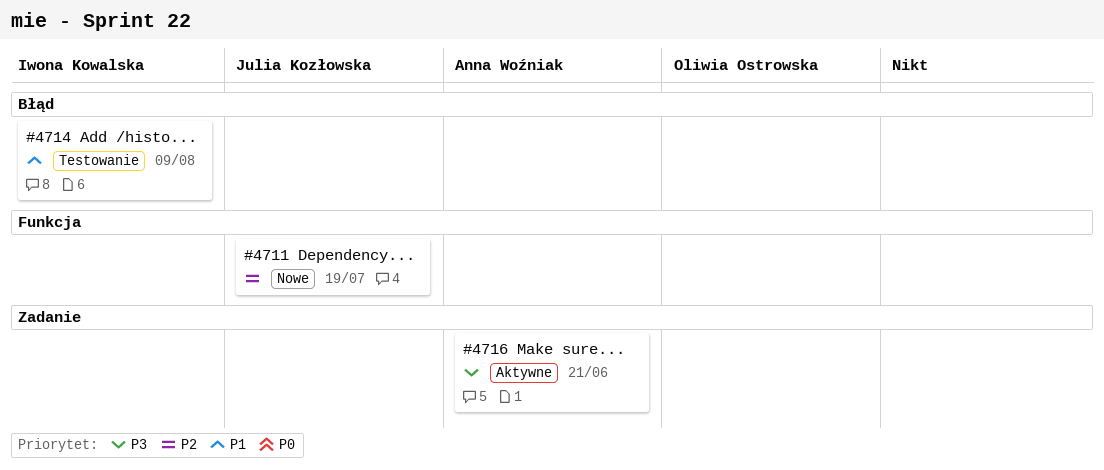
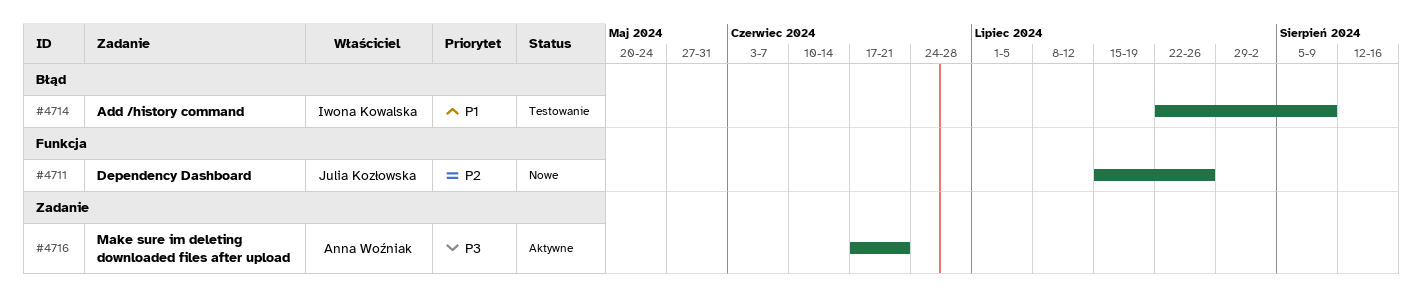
#4711, due: Jul 19 -> Jul 26

